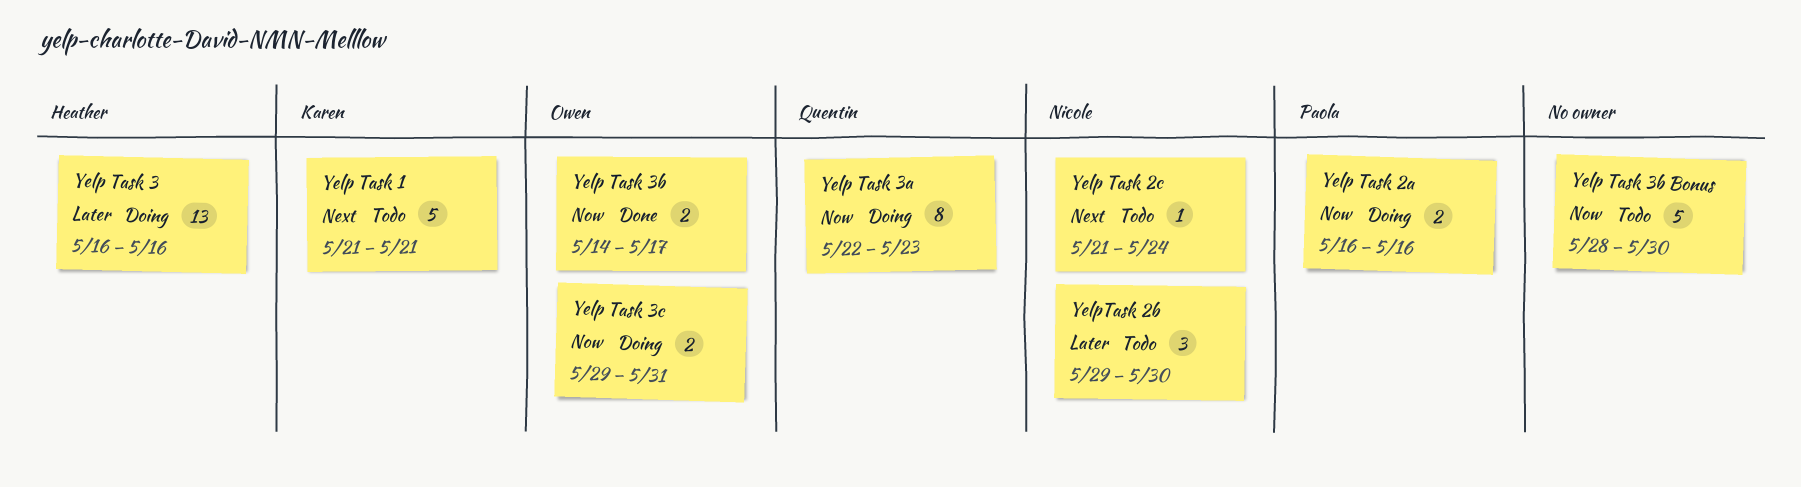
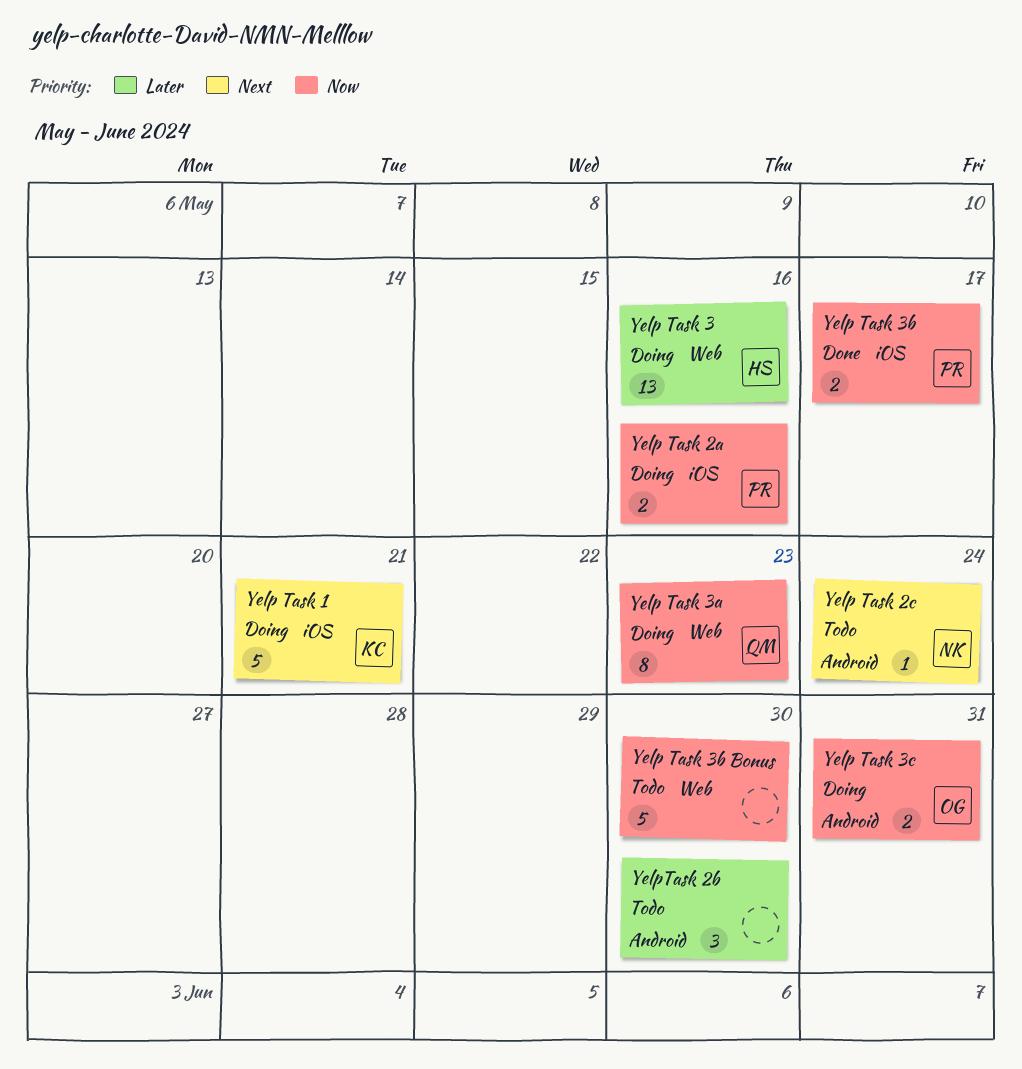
Yelp Task 1, status: Todo -> Doing
Yelp Task 3b, owner: Owen -> Paola
YelpTask 2b, owner: Nicole -> none

